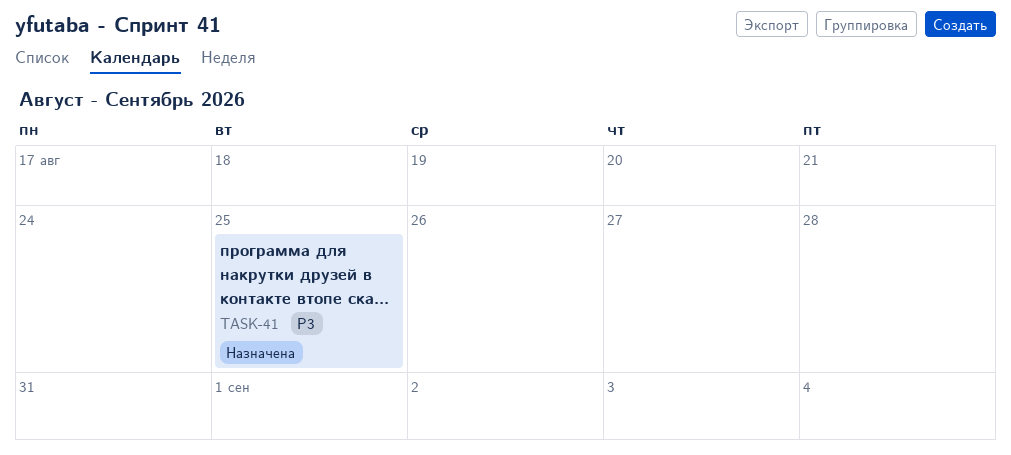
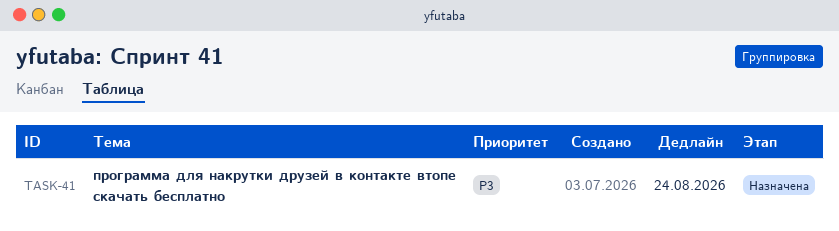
TASK-41, due: Aug 25 -> Aug 24

